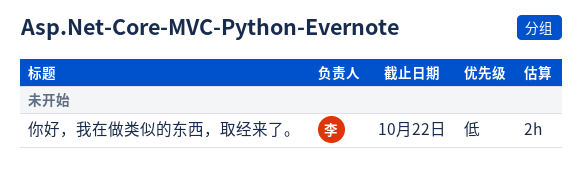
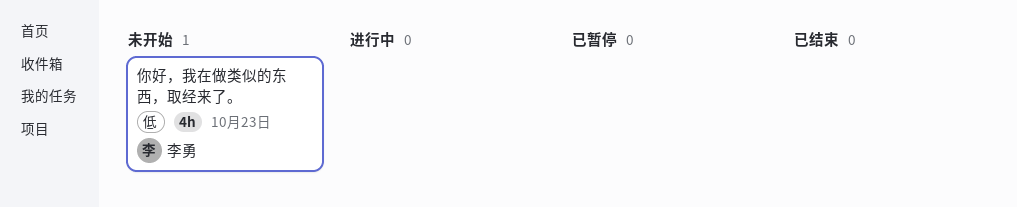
你好，我在做类似的东西，取经来了。, estimate: 2h -> 4h
你好，我在做类似的东西，取经来了。, due: Oct 22 -> Oct 23

